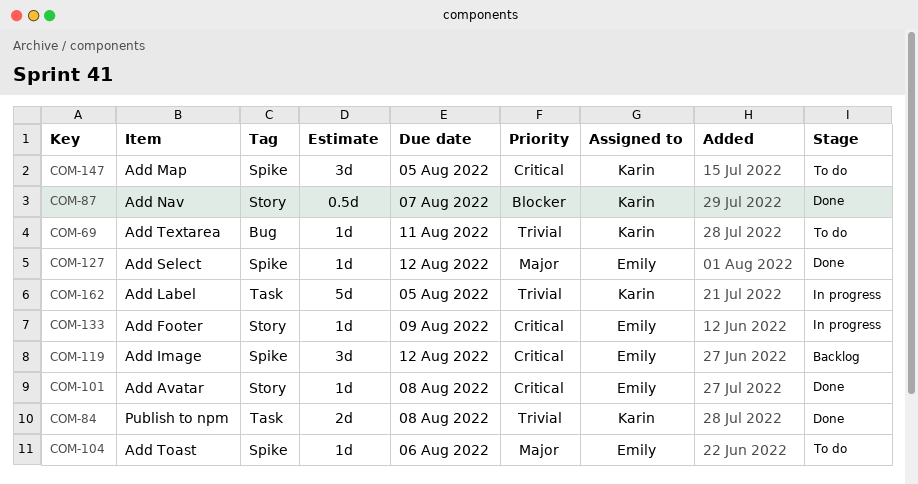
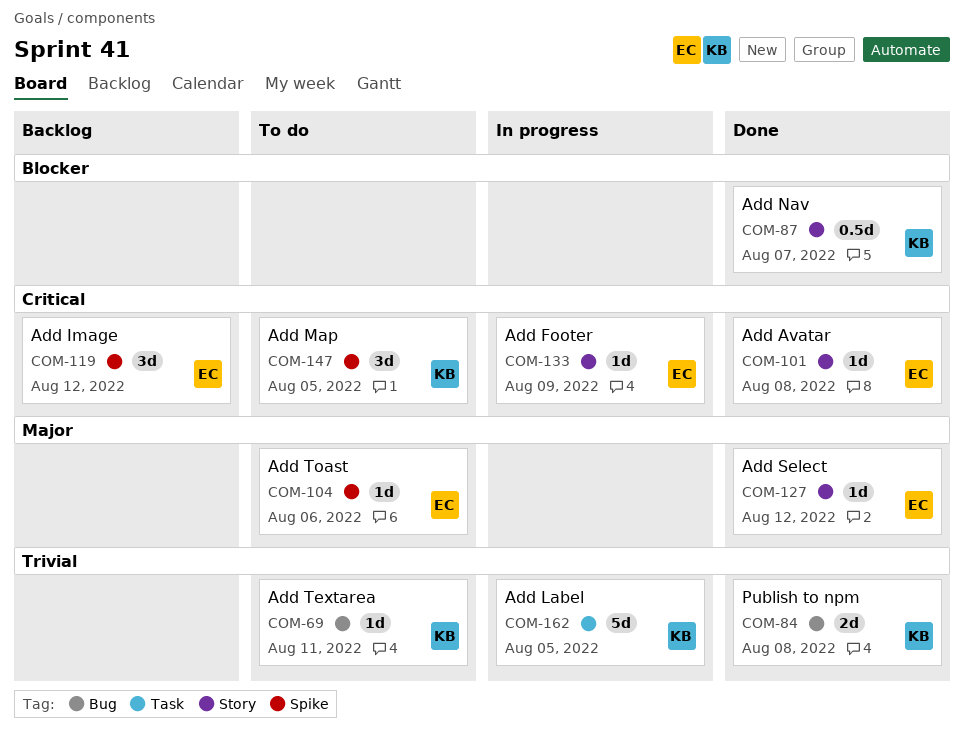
COM-84, label: Task -> Bug
COM-127, label: Spike -> Story

